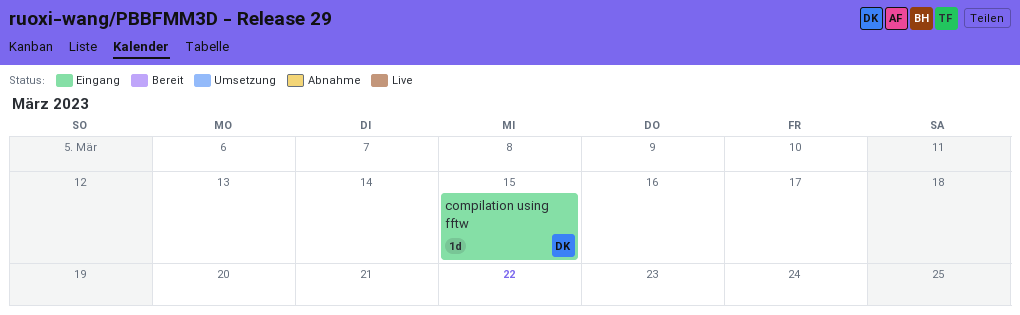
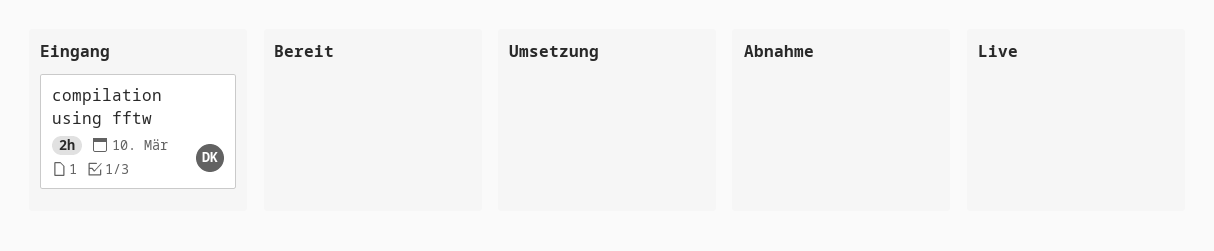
compilation using fftw, estimate: 1d -> 2h
compilation using fftw, due: Mar 15 -> Mar 10

